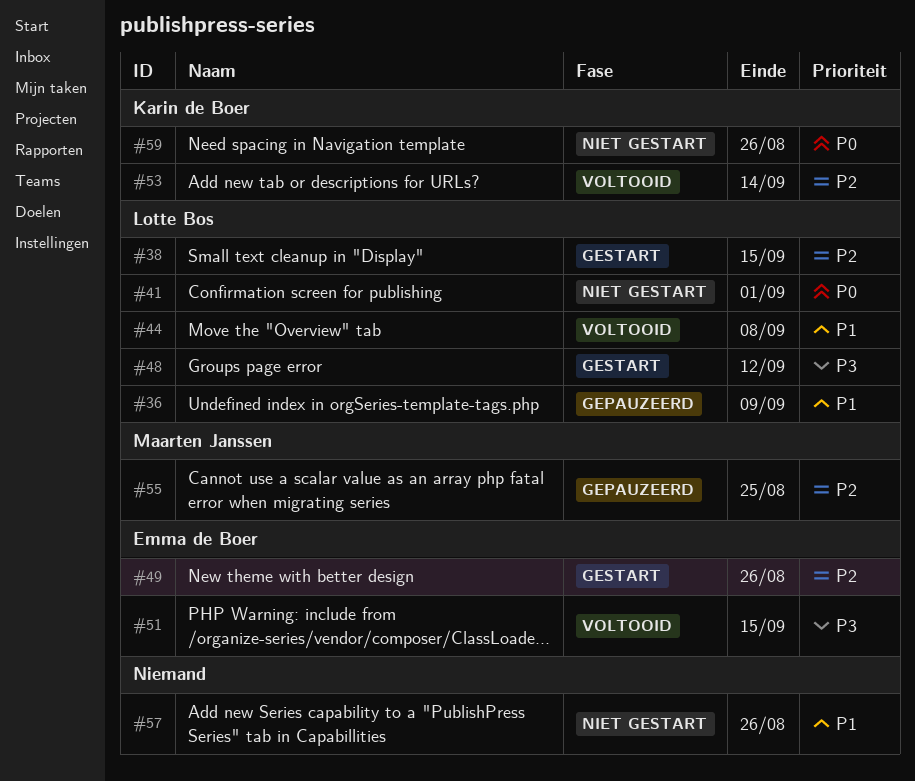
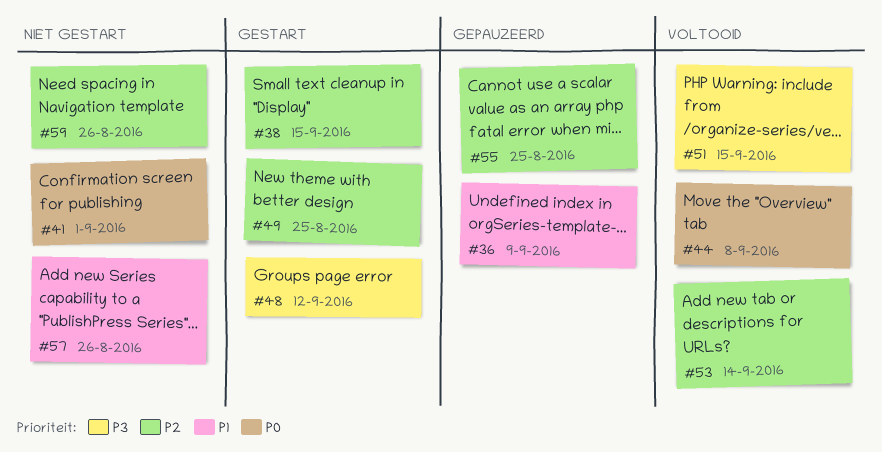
#44, priority: P1 -> P0
#49, due: Aug 26 -> Aug 25
#59, priority: P0 -> P2

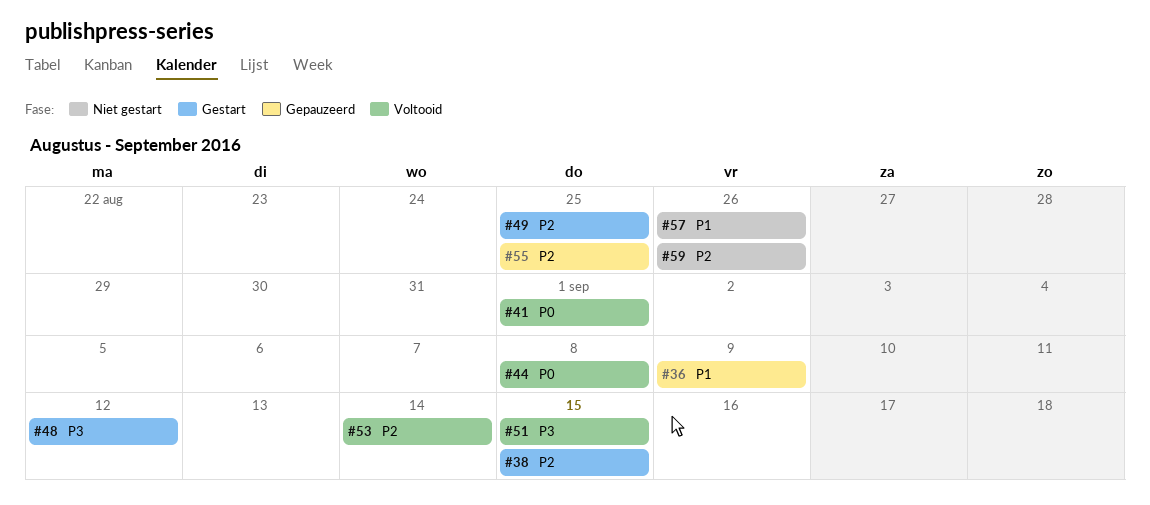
#41, status: Niet gestart -> Voltooid

